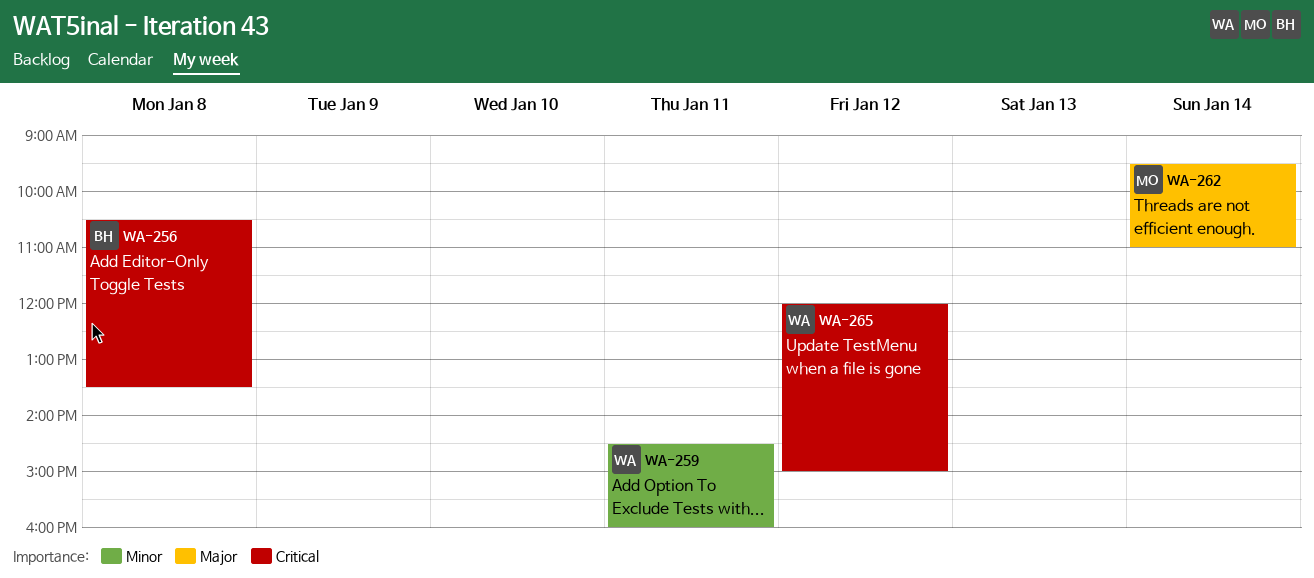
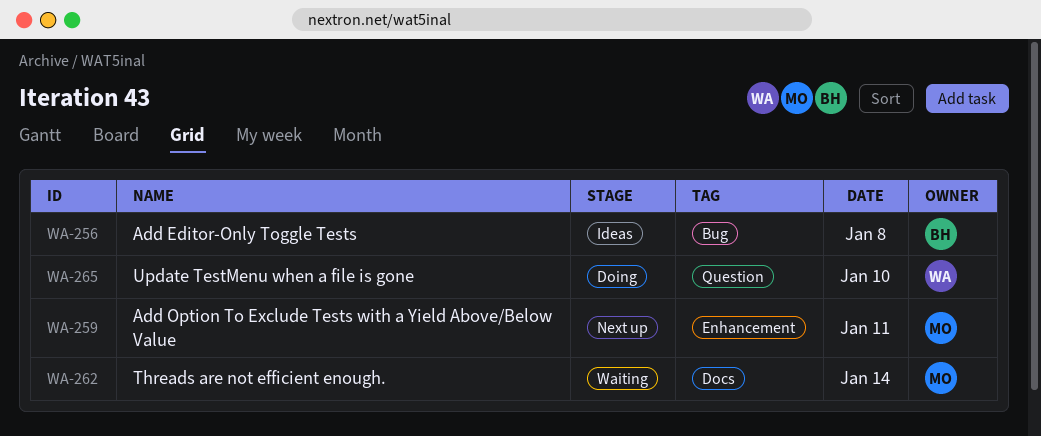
WA-259, owner: WA -> MO
WA-265, day: Jan 12 -> Jan 10

